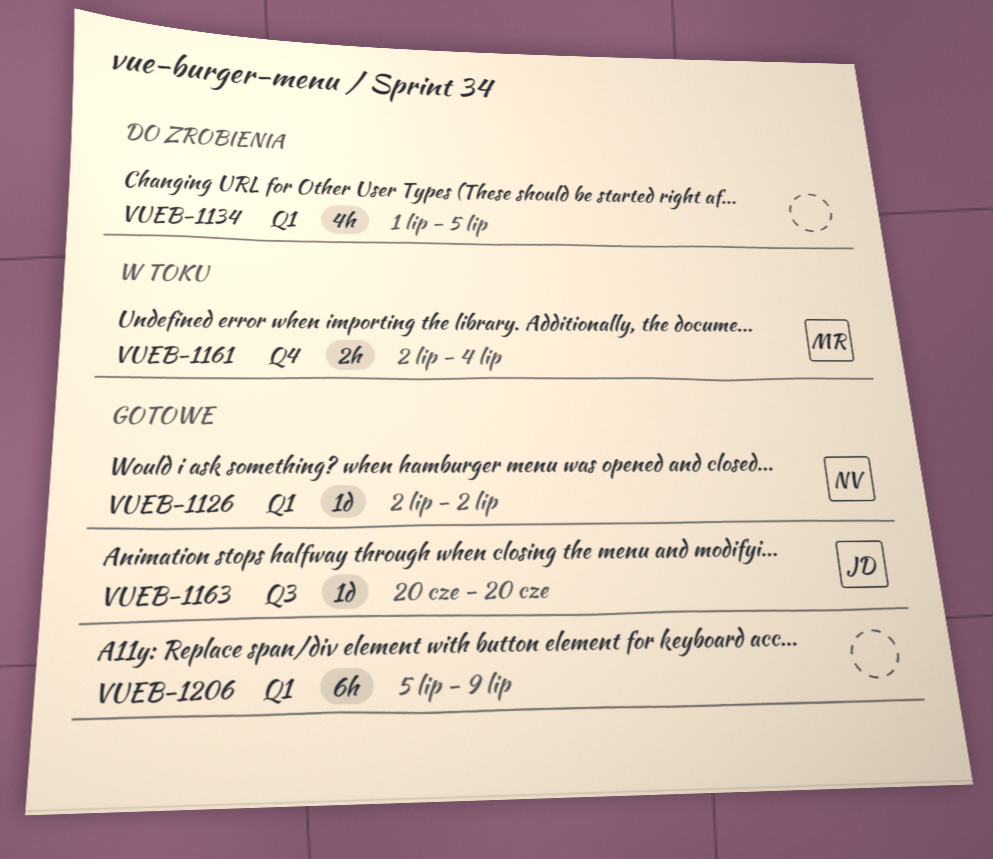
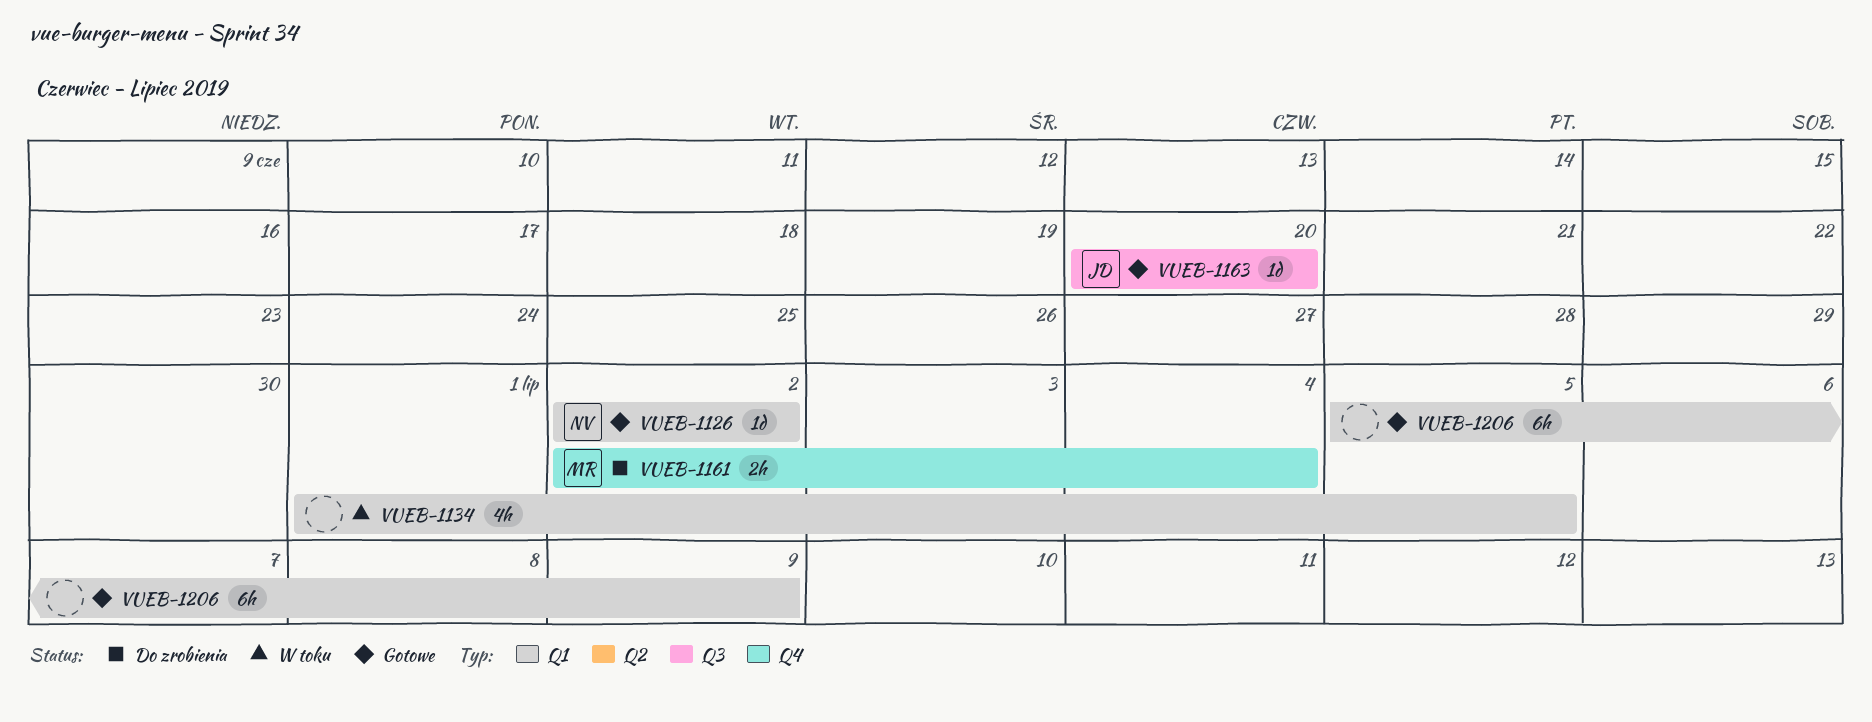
VUEB-1134, status: Do zrobienia -> W toku
VUEB-1161, status: W toku -> Do zrobienia

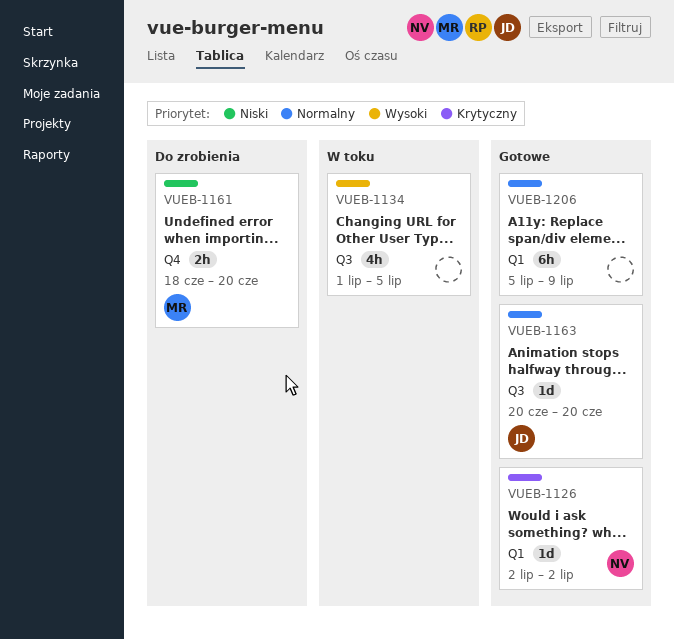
VUEB-1134, label: Q1 -> Q3
VUEB-1161, start: Jul 2 -> Jun 18
VUEB-1161, due: Jul 4 -> Jun 20

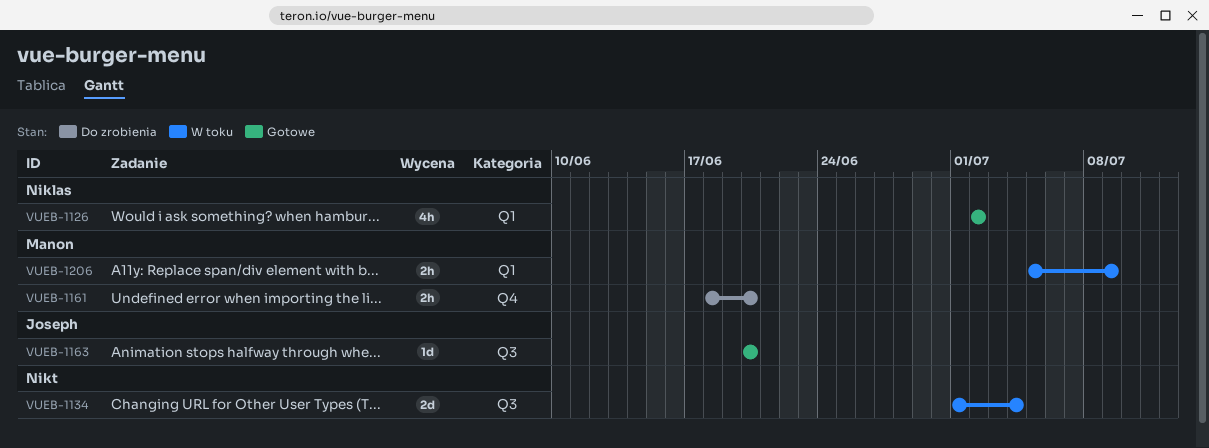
VUEB-1126, estimate: 1d -> 4h
VUEB-1134, estimate: 4h -> 2d
VUEB-1134, due: Jul 5 -> Jul 4
VUEB-1206, status: Gotowe -> W toku
VUEB-1206, owner: none -> Manon
VUEB-1206, estimate: 6h -> 2h

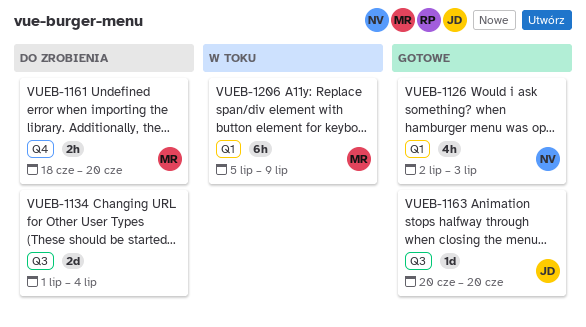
VUEB-1126, due: Jul 2 -> Jul 3
VUEB-1134, status: W toku -> Do zrobienia
VUEB-1206, estimate: 2h -> 6h

